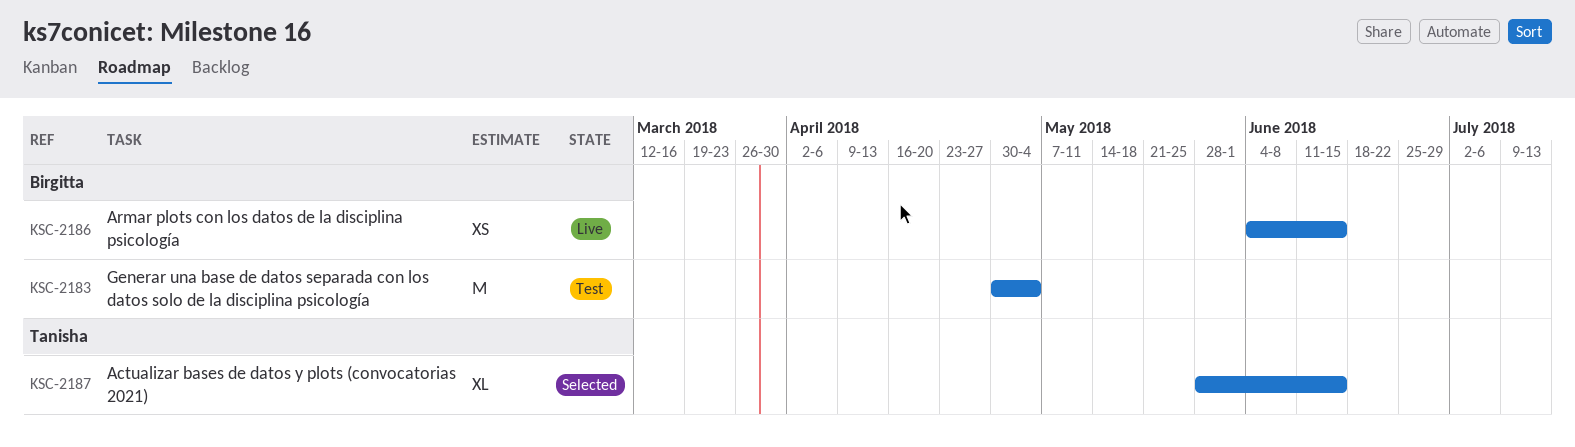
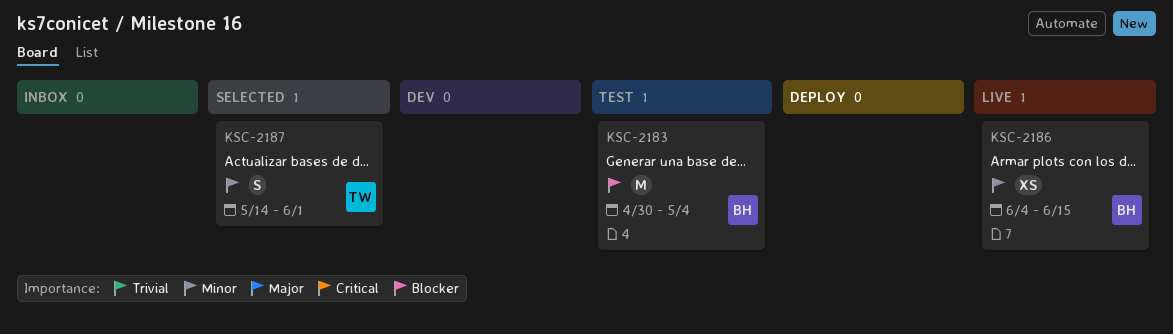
KSC-2187, estimate: XL -> S
KSC-2187, start: May 28 -> May 14
KSC-2187, due: Jun 15 -> Jun 1

